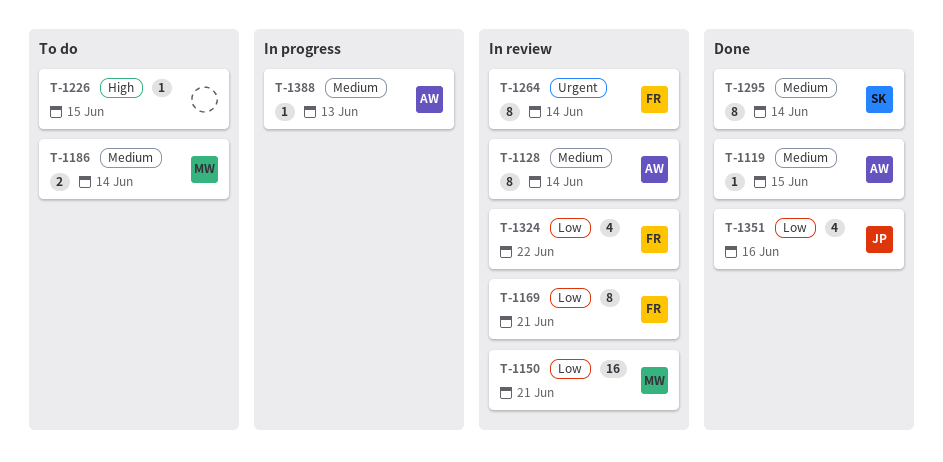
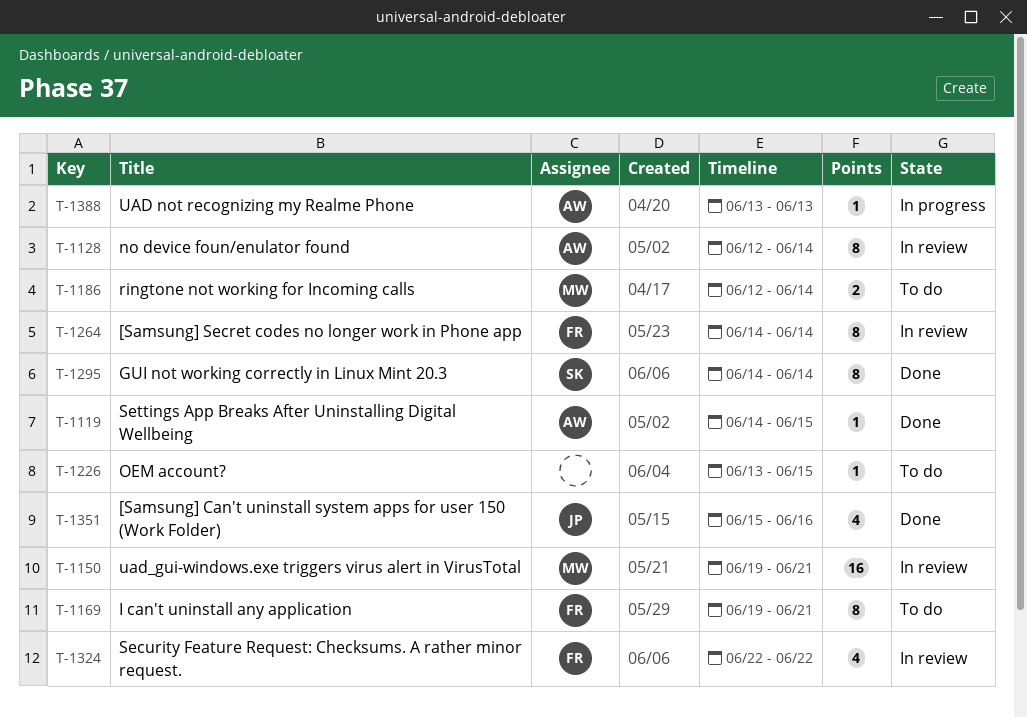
T-1169, status: In review -> To do

